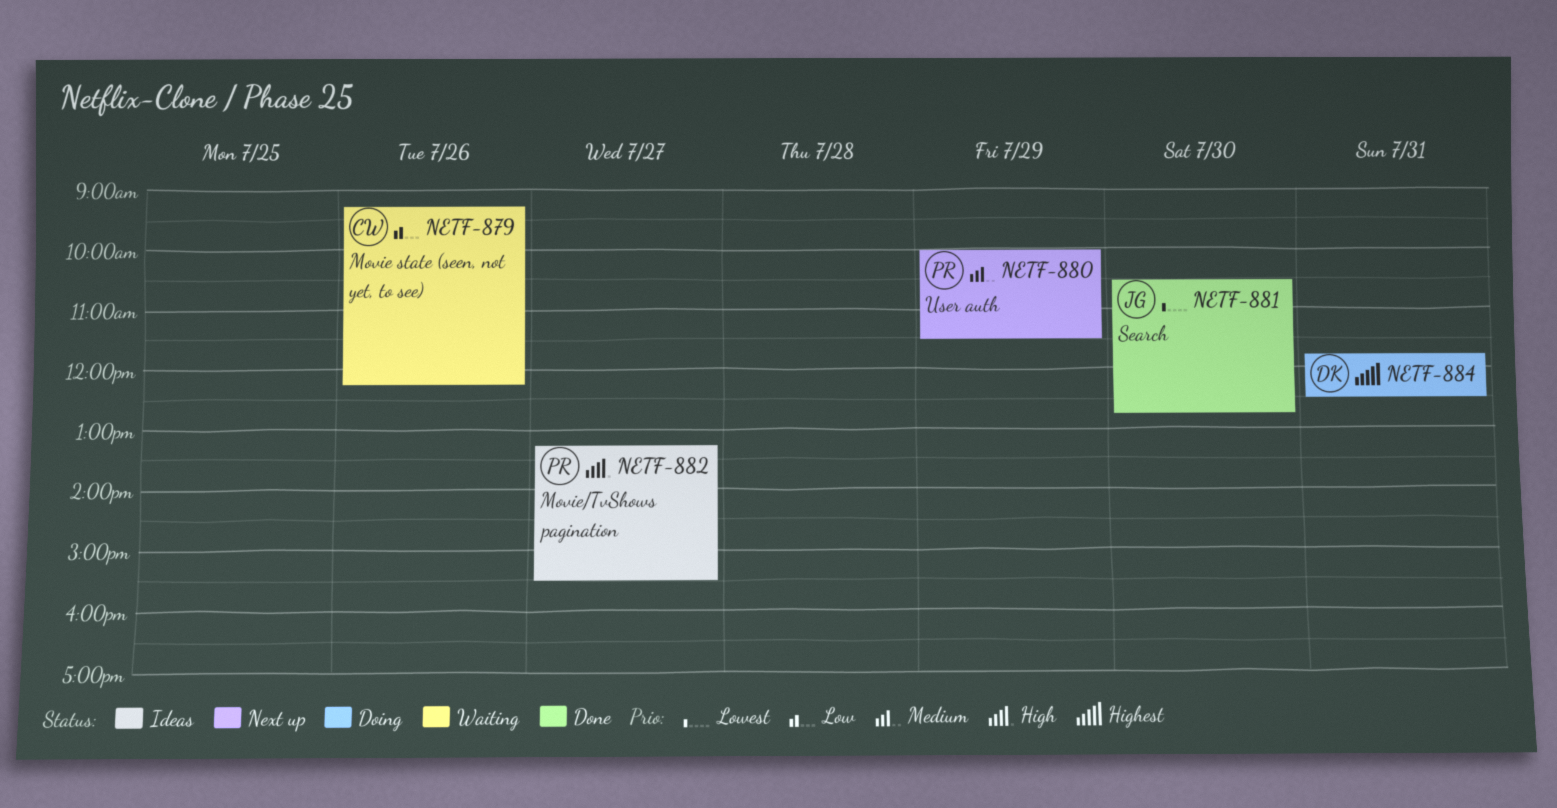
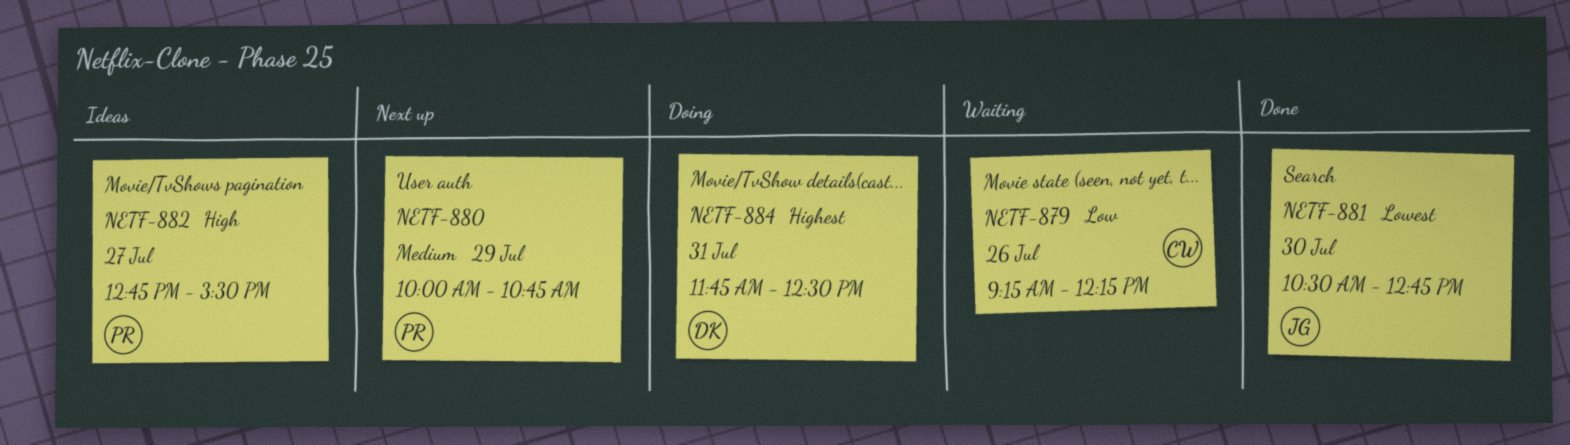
NETF-880, ends: 11:30 -> 10:45
NETF-882, begins: 13:15 -> 12:45

